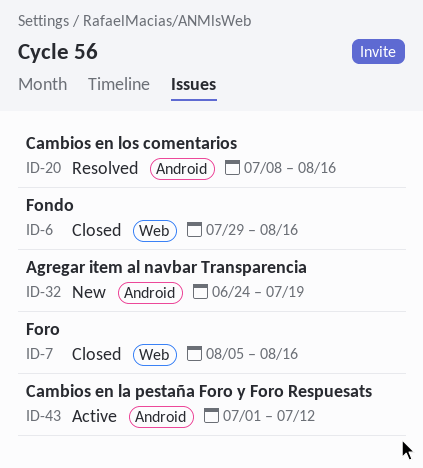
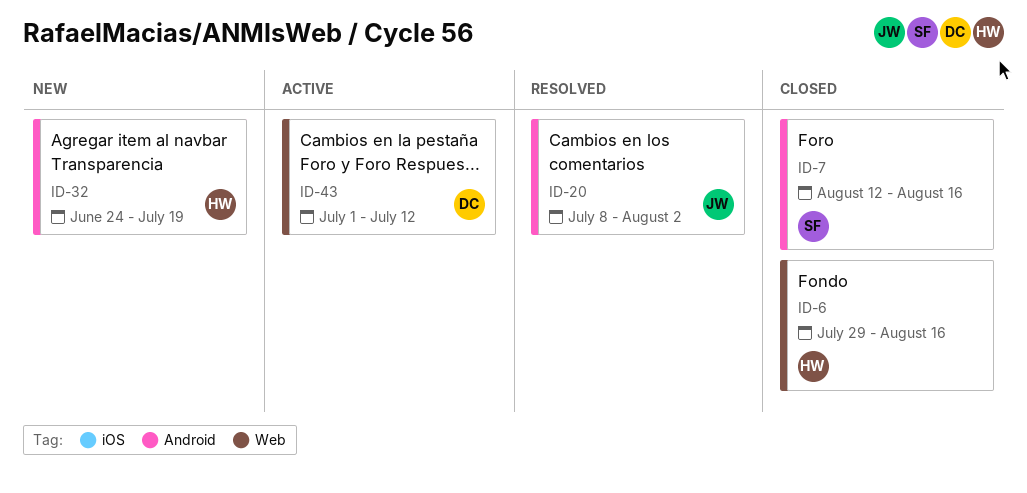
ID-7, label: Web -> Android
ID-7, start: Aug 5 -> Aug 12
ID-20, due: Aug 16 -> Aug 2
ID-43, label: Android -> Web

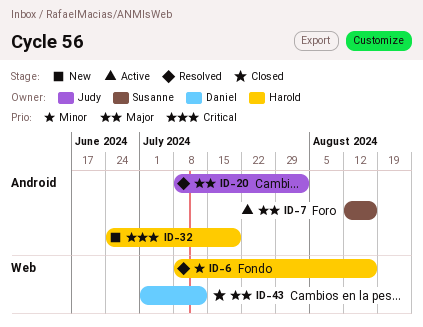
ID-6, status: Closed -> Resolved
ID-6, start: Jul 29 -> Jul 8
ID-7, status: Closed -> Active
ID-43, status: Active -> Closed

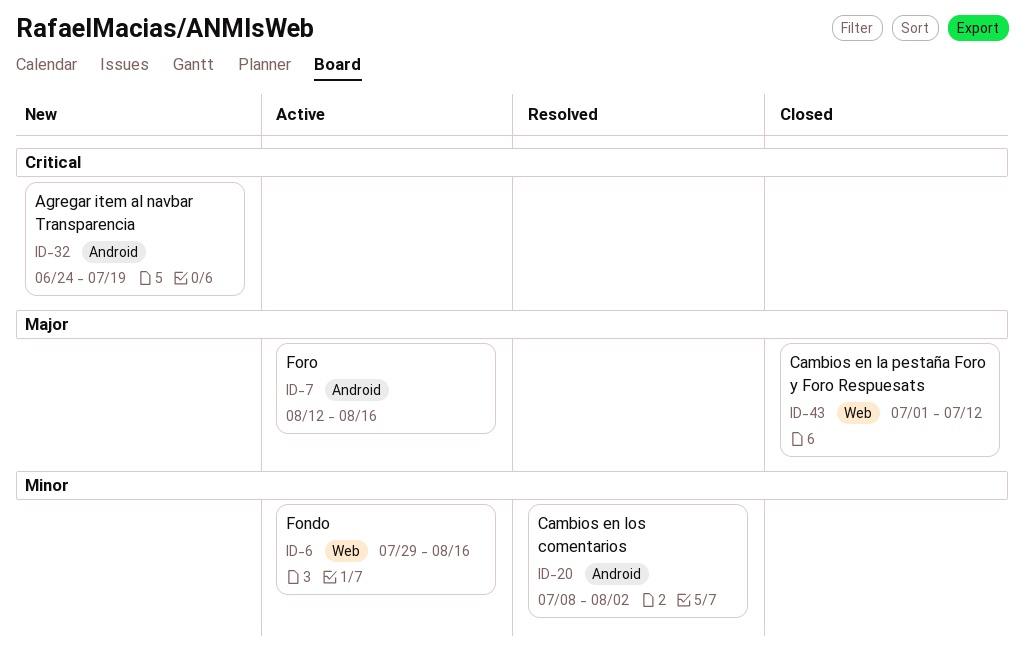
ID-6, status: Resolved -> Active
ID-6, start: Jul 8 -> Jul 29
ID-20, priority: Major -> Minor

